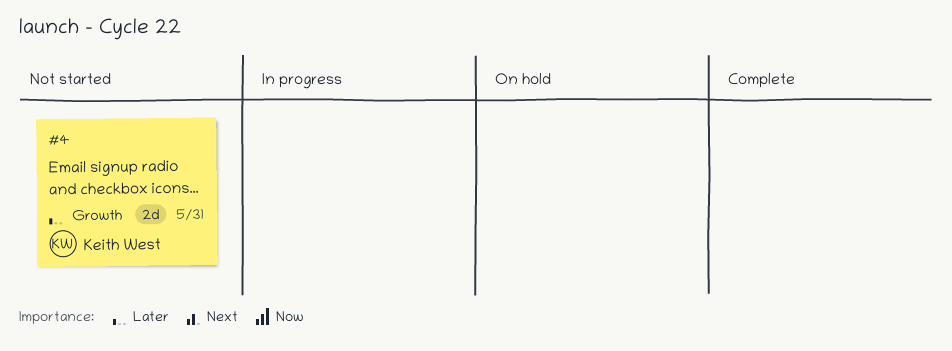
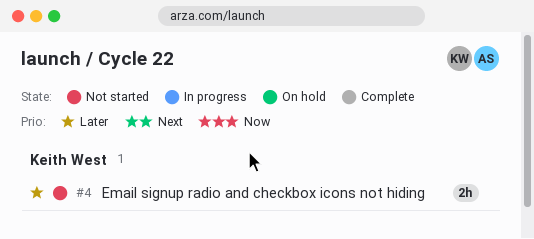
#4, estimate: 2d -> 2h

